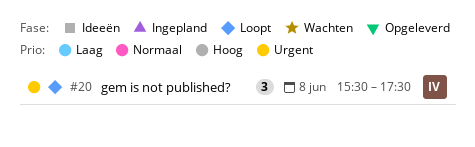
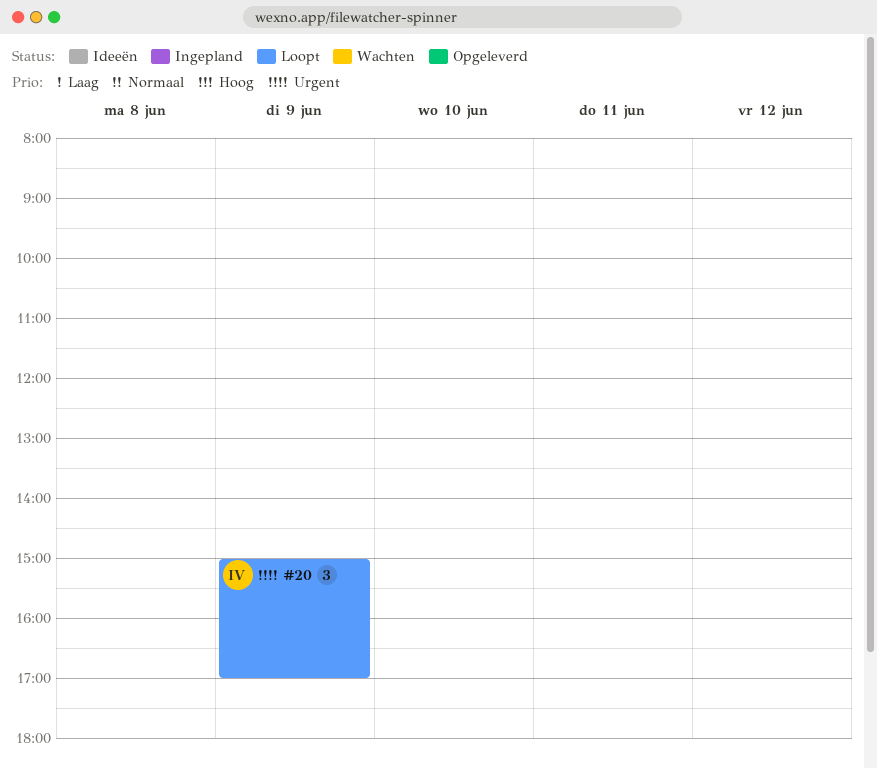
#20, day: Jun 8 -> Jun 9
#20, begins: 15:30 -> 15:00
#20, ends: 17:30 -> 17:00

